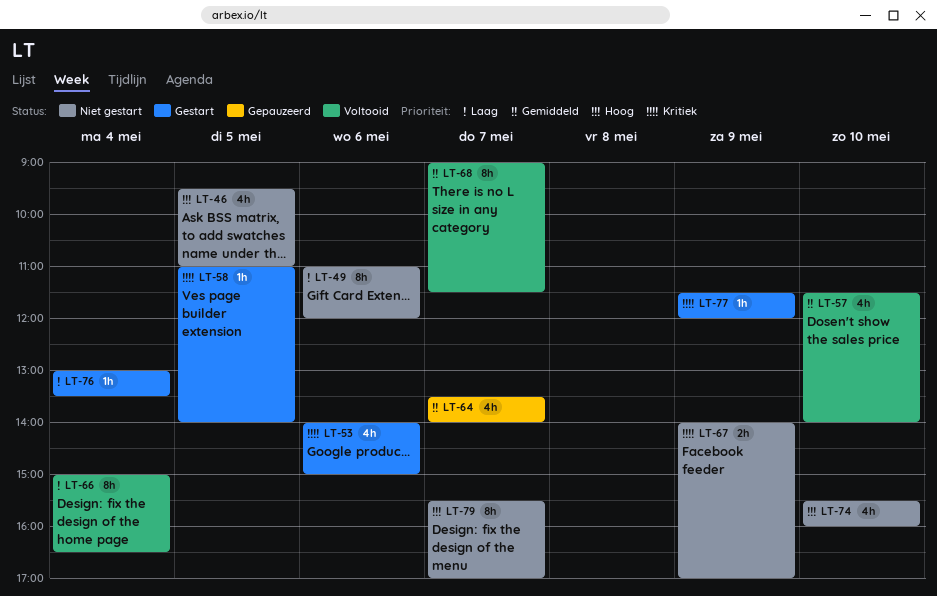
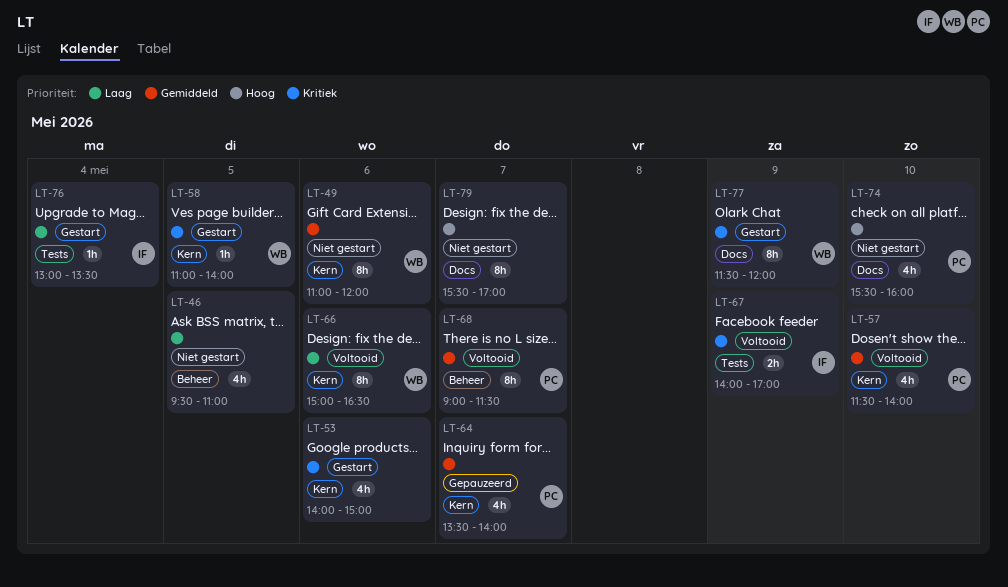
LT-46, priority: Hoog -> Laag
LT-49, priority: Laag -> Gemiddeld
LT-66, day: May 4 -> May 6
LT-67, status: Niet gestart -> Voltooid
LT-77, estimate: 1h -> 8h

